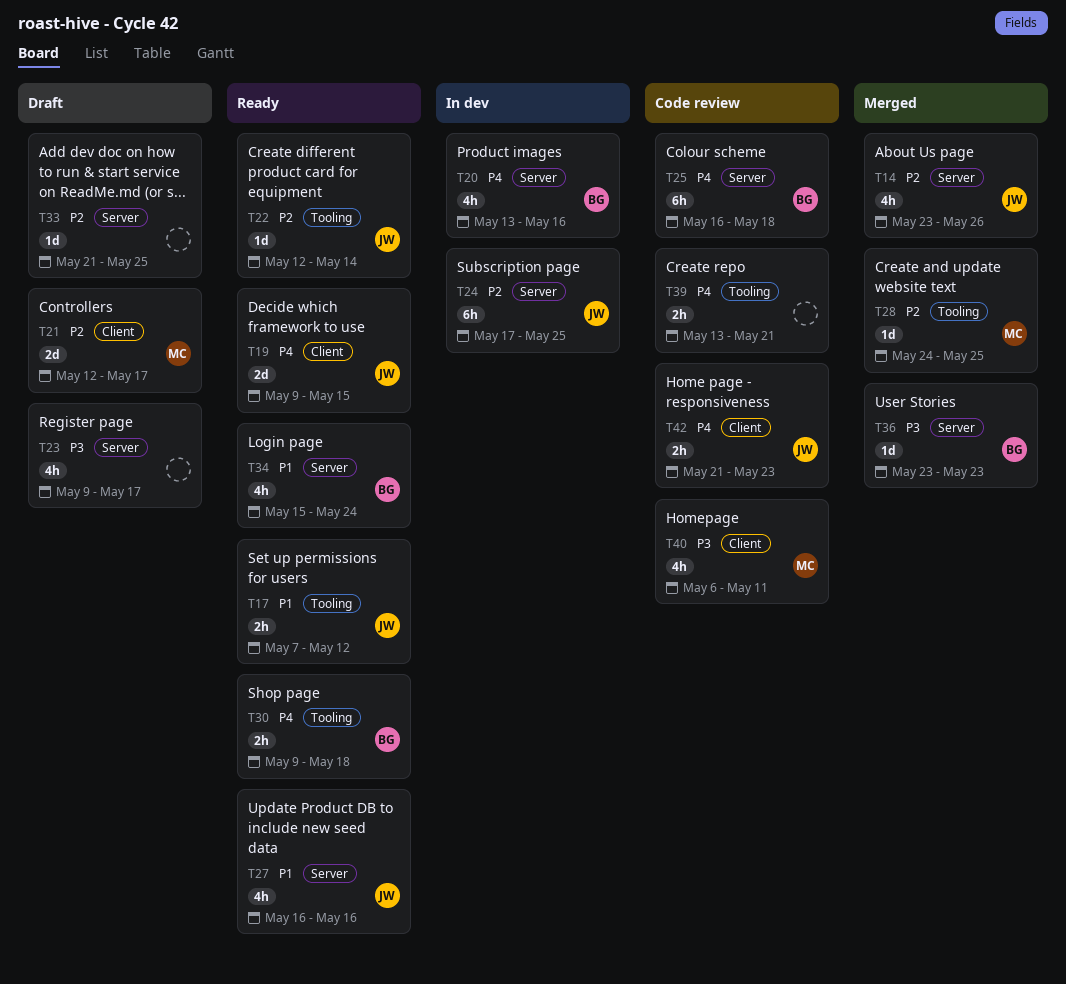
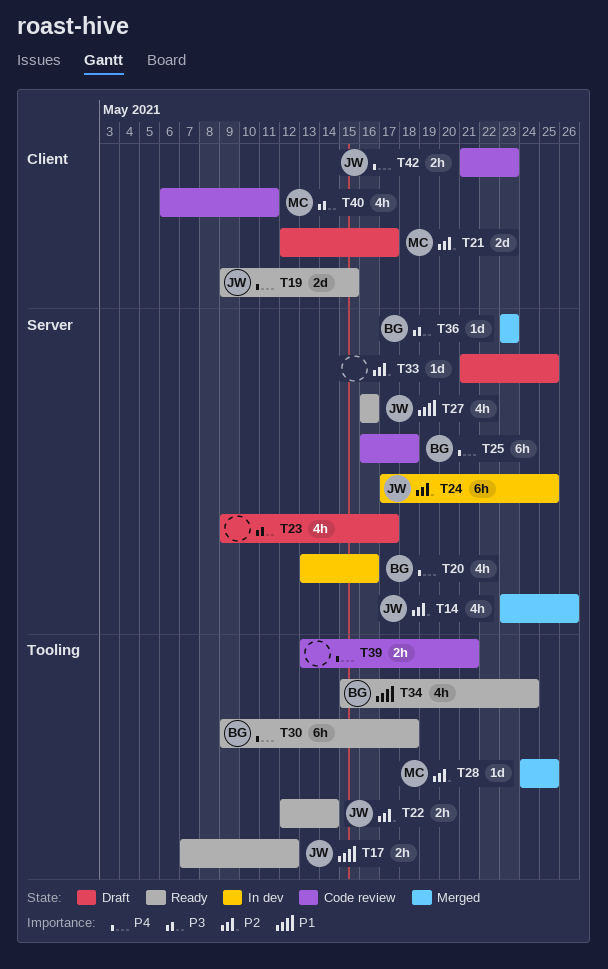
T22, estimate: 1d -> 2h
T30, estimate: 2h -> 6h
T34, label: Server -> Tooling

